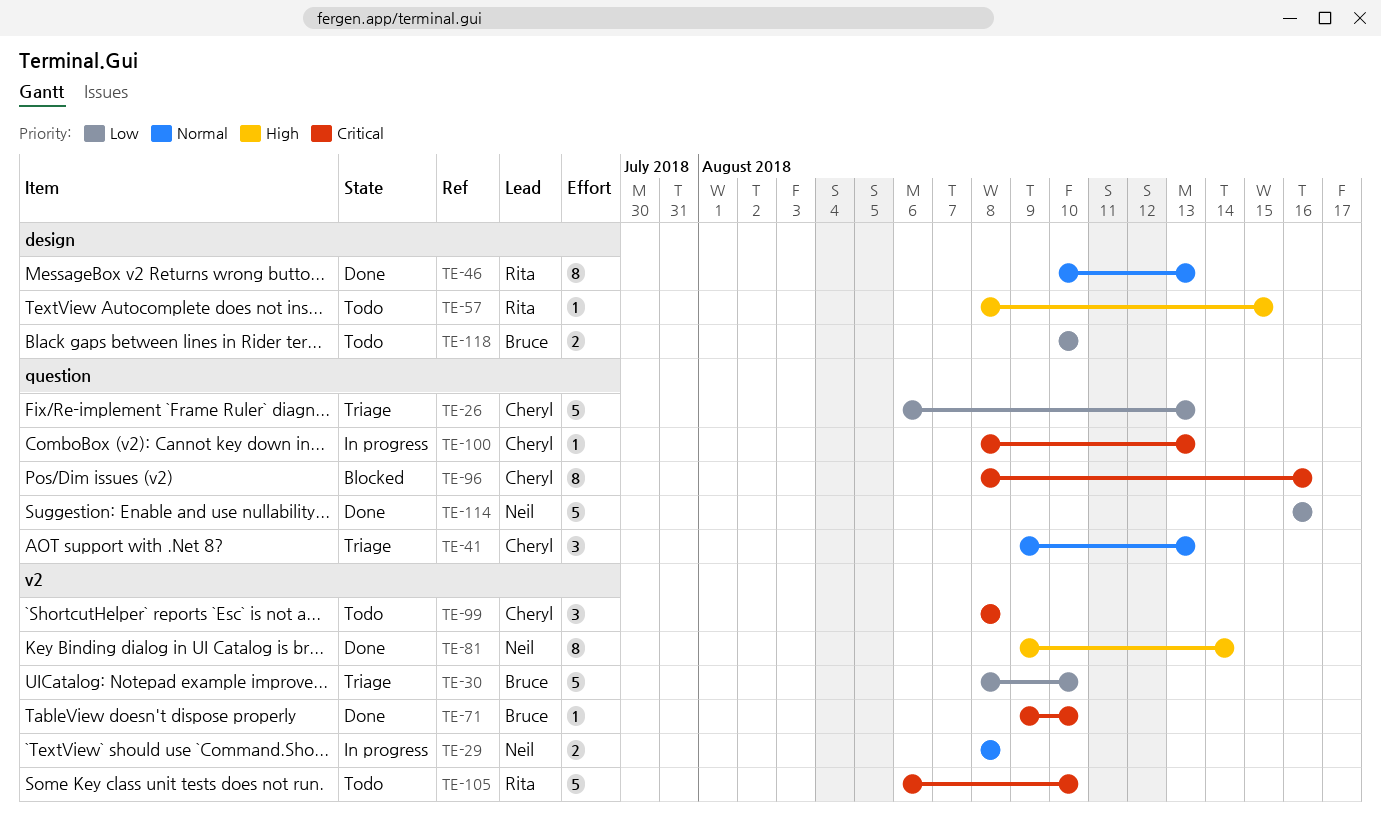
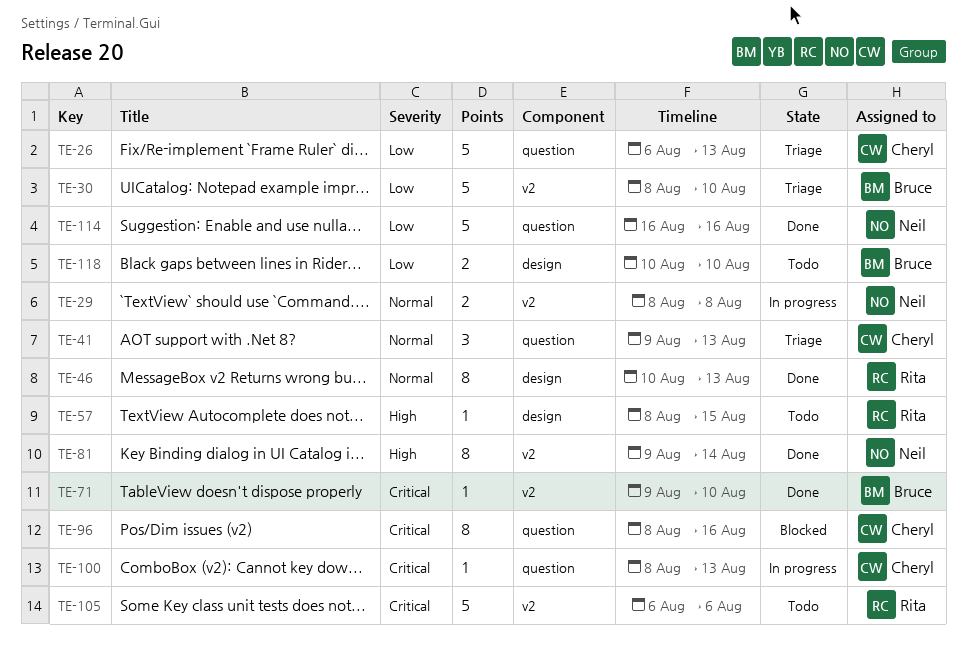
TE-99: present -> none
TE-105, due: Aug 10 -> Aug 6

